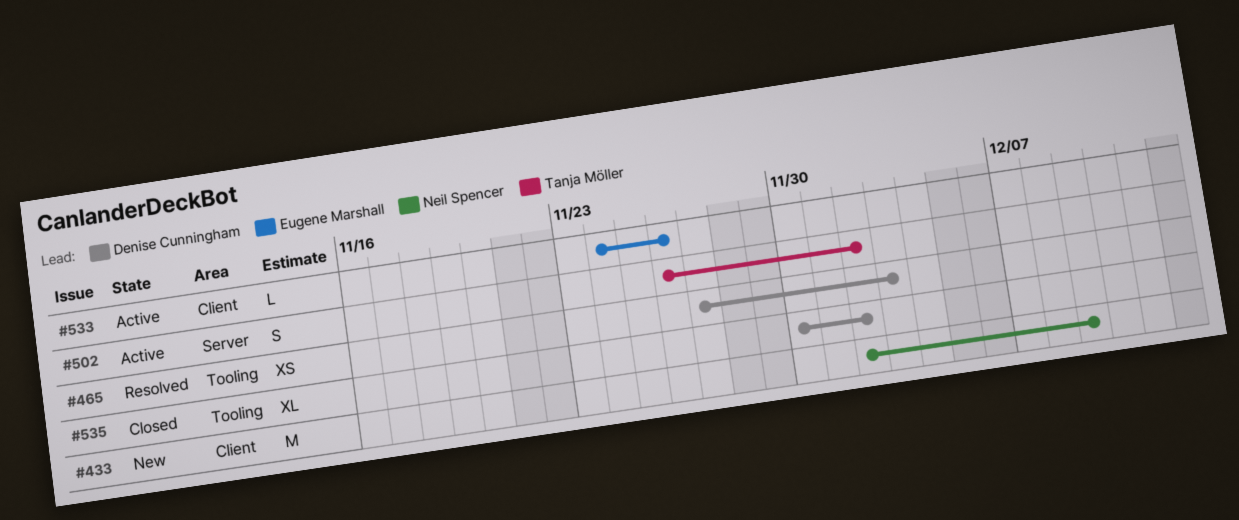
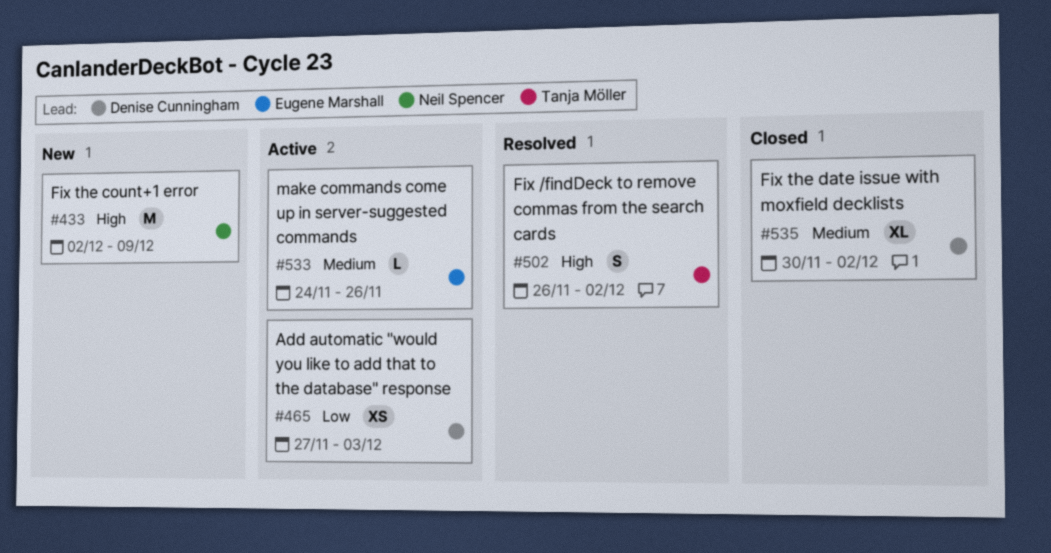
#465, status: Resolved -> Active
#502, status: Active -> Resolved

